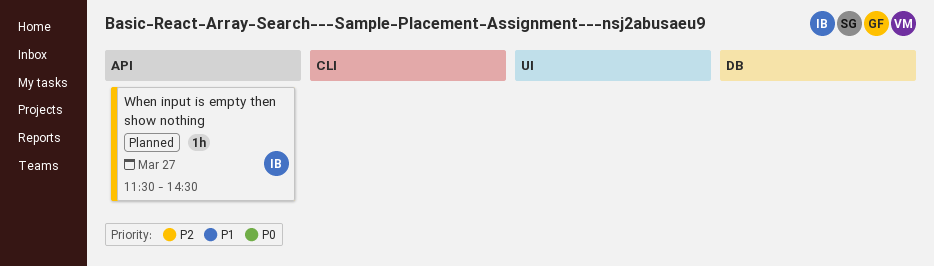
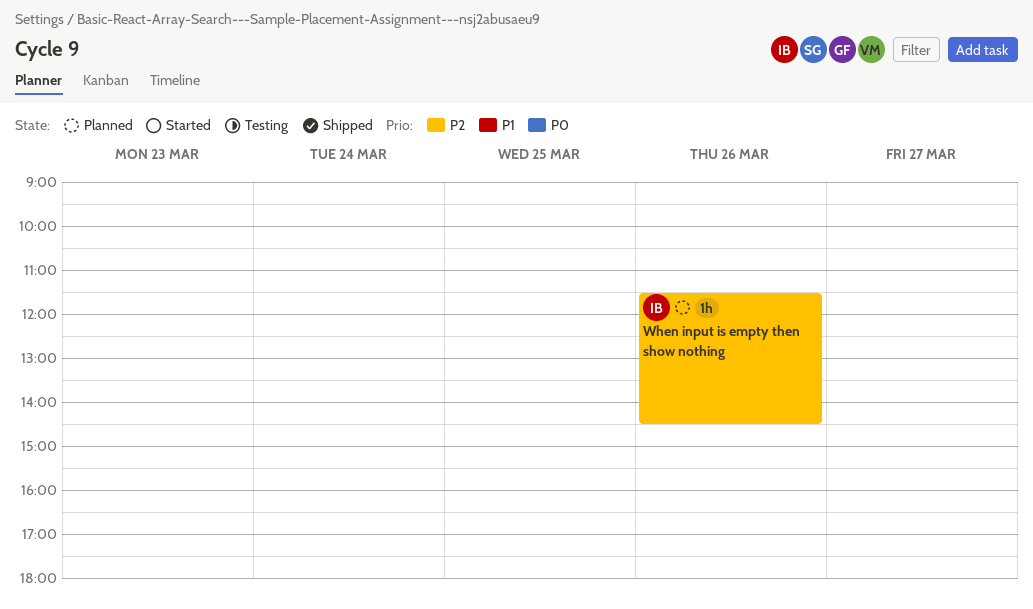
When input is empty then show nothing, day: Mar 27 -> Mar 26

